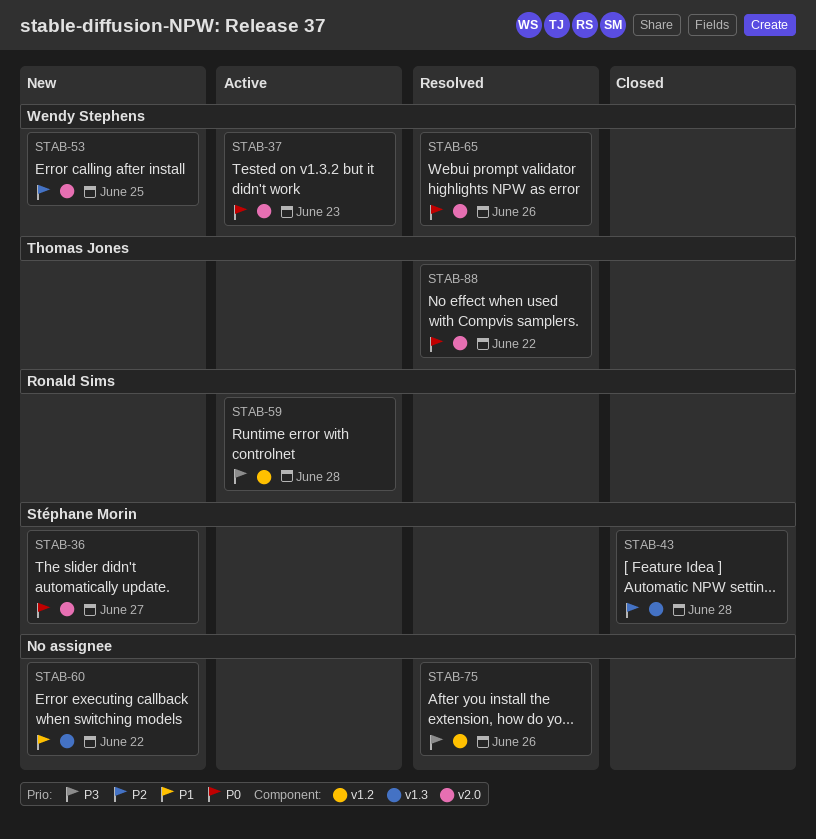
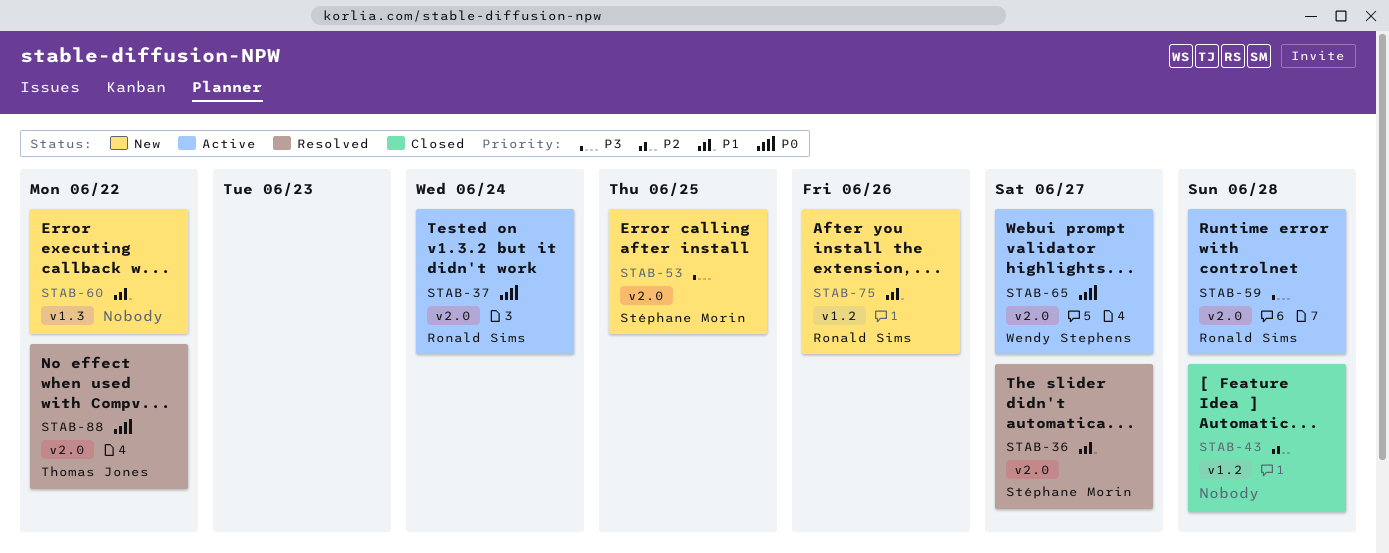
STAB-36, status: New -> Resolved
STAB-36, priority: P0 -> P1
STAB-37, owner: Wendy Stephens -> Ronald Sims
STAB-37, due: Jun 23 -> Jun 24
STAB-43, owner: Stéphane Morin -> none
STAB-43, label: v1.3 -> v1.2
STAB-53, owner: Wendy Stephens -> Stéphane Morin
STAB-53, priority: P2 -> P3
STAB-59, label: v1.2 -> v2.0
STAB-65, status: Resolved -> Active
STAB-65, due: Jun 26 -> Jun 27
STAB-75, status: Resolved -> New
STAB-75, owner: none -> Ronald Sims
STAB-75, priority: P3 -> P1

